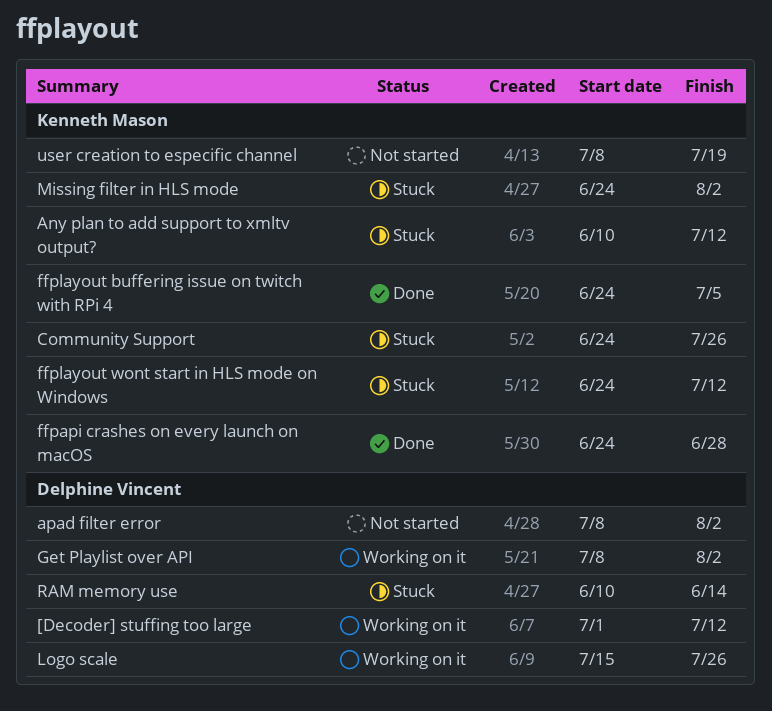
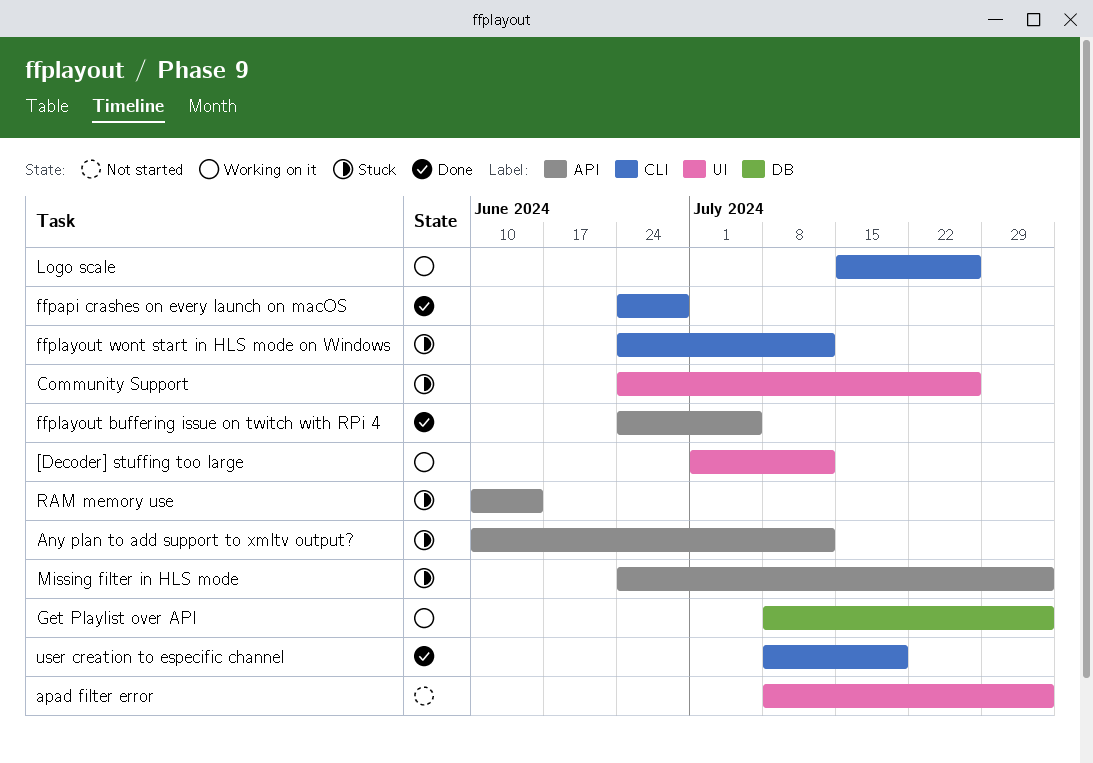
user creation to especific channel, status: Not started -> Done

